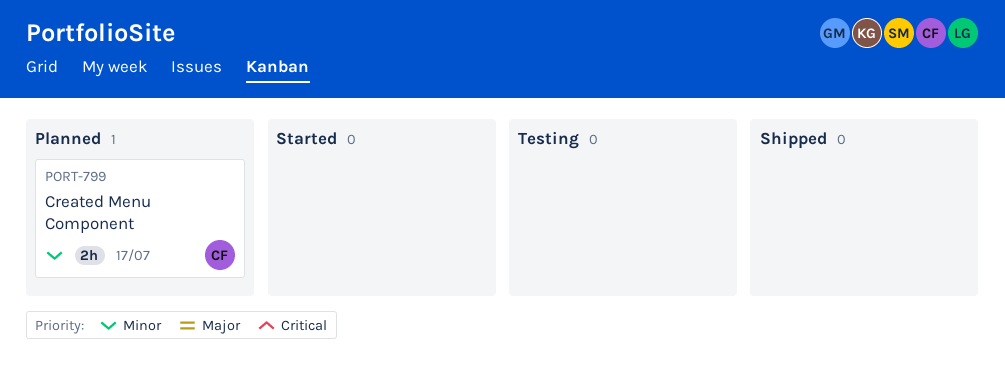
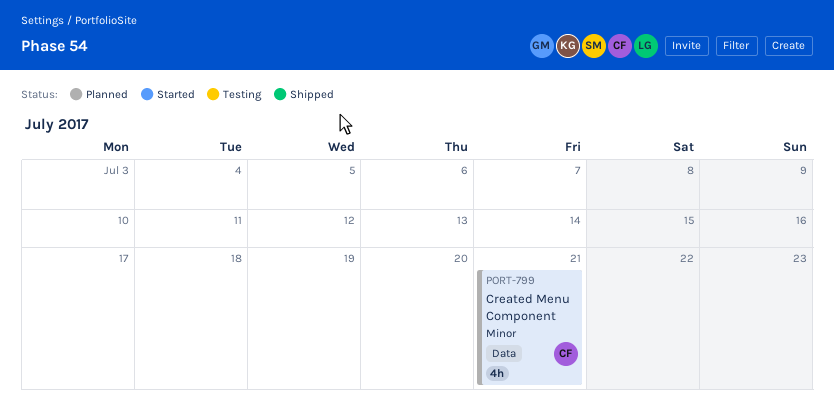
PORT-799, estimate: 2h -> 4h
PORT-799, due: Jul 17 -> Jul 21

